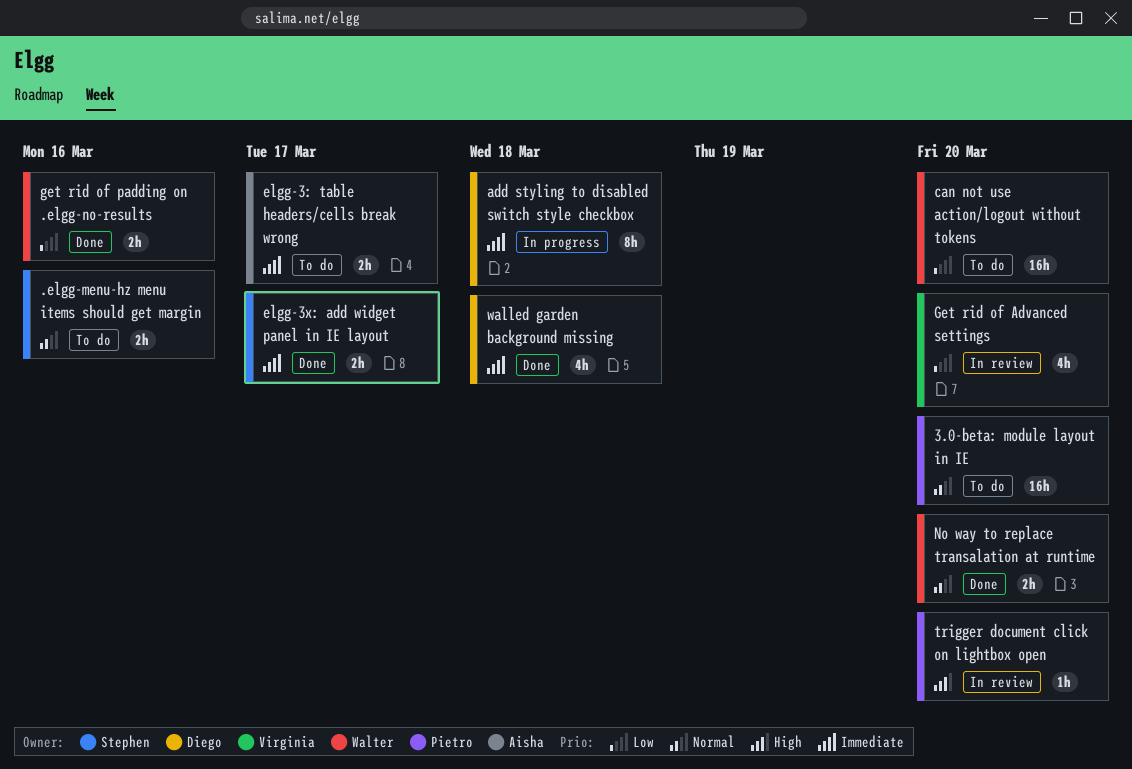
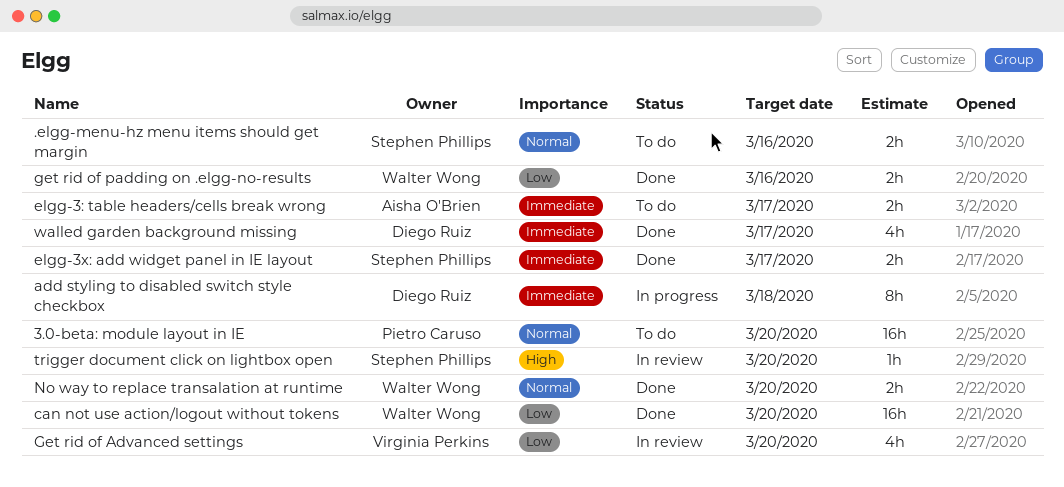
can not use action/logout without tokens, status: To do -> Done
trigger document click on lightbox open, owner: Pietro Caruso -> Stephen Phillips
walled garden background missing, due: Mar 18 -> Mar 17

